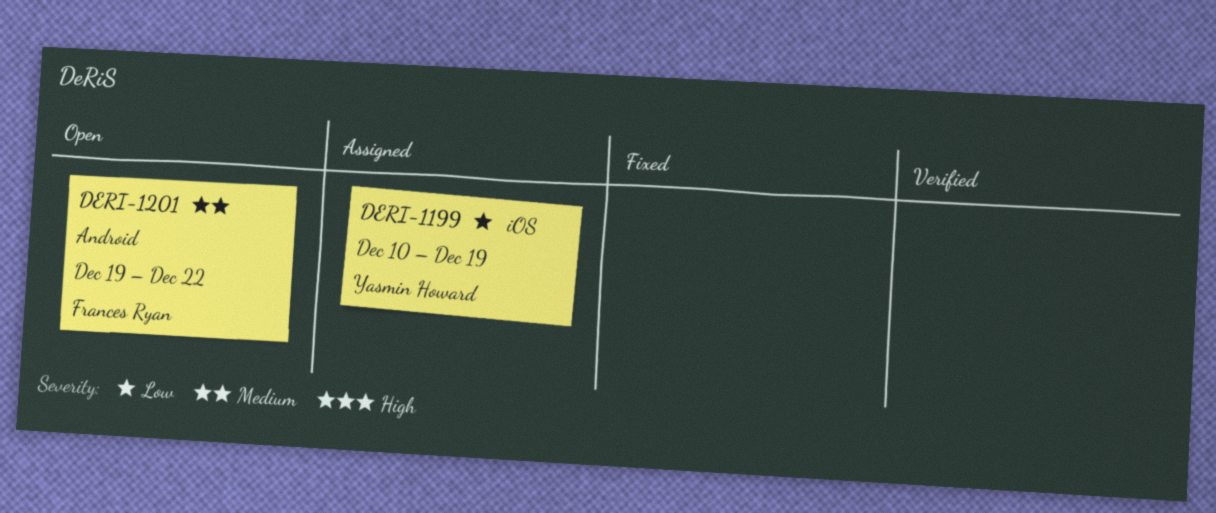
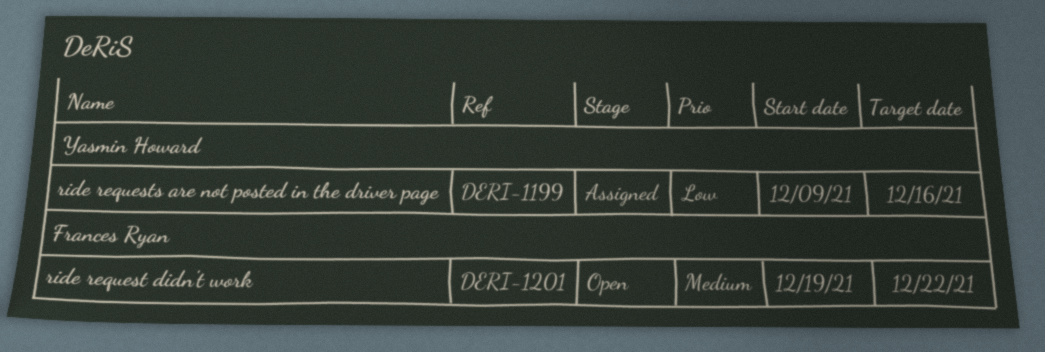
DERI-1199, start: Dec 10 -> Dec 9
DERI-1199, due: Dec 19 -> Dec 16

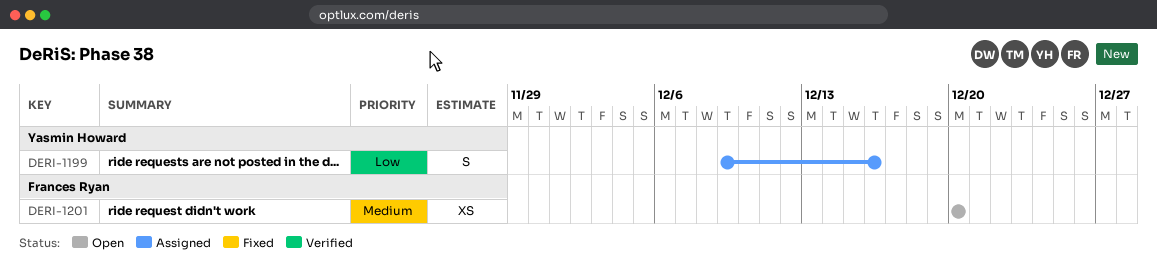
DERI-1201, start: Dec 19 -> Dec 20
DERI-1201, due: Dec 22 -> Dec 20

